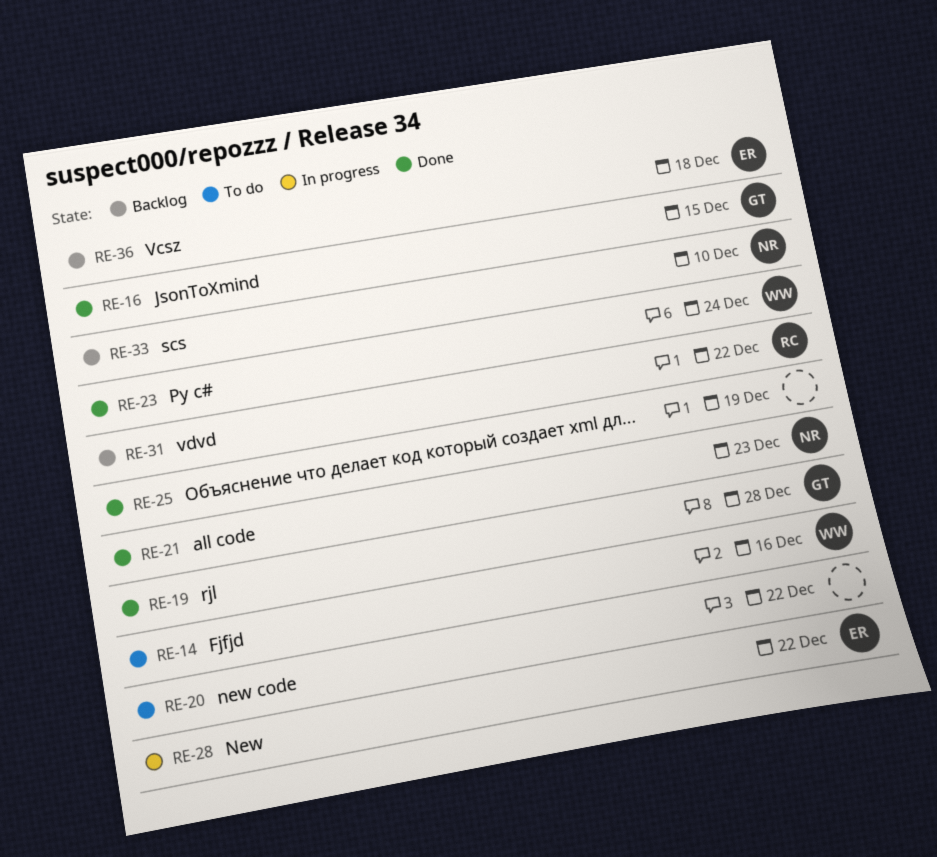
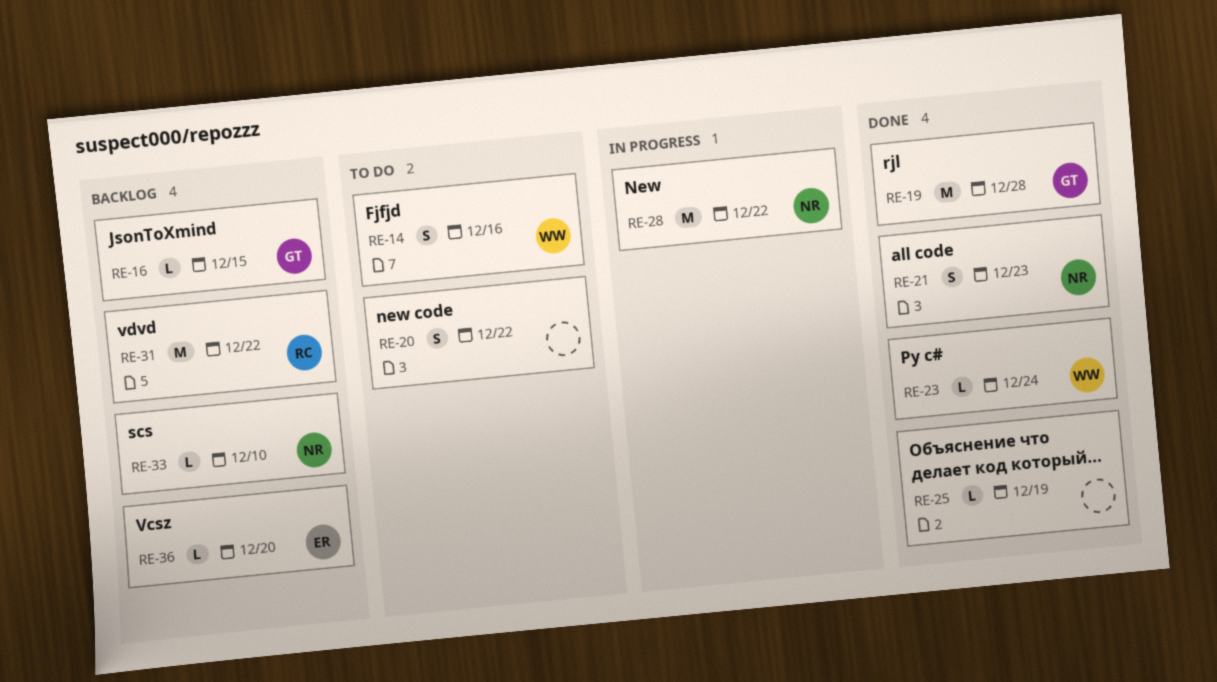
RE-16, status: Done -> Backlog
RE-28, owner: ER -> NR
RE-36, due: Dec 18 -> Dec 20

